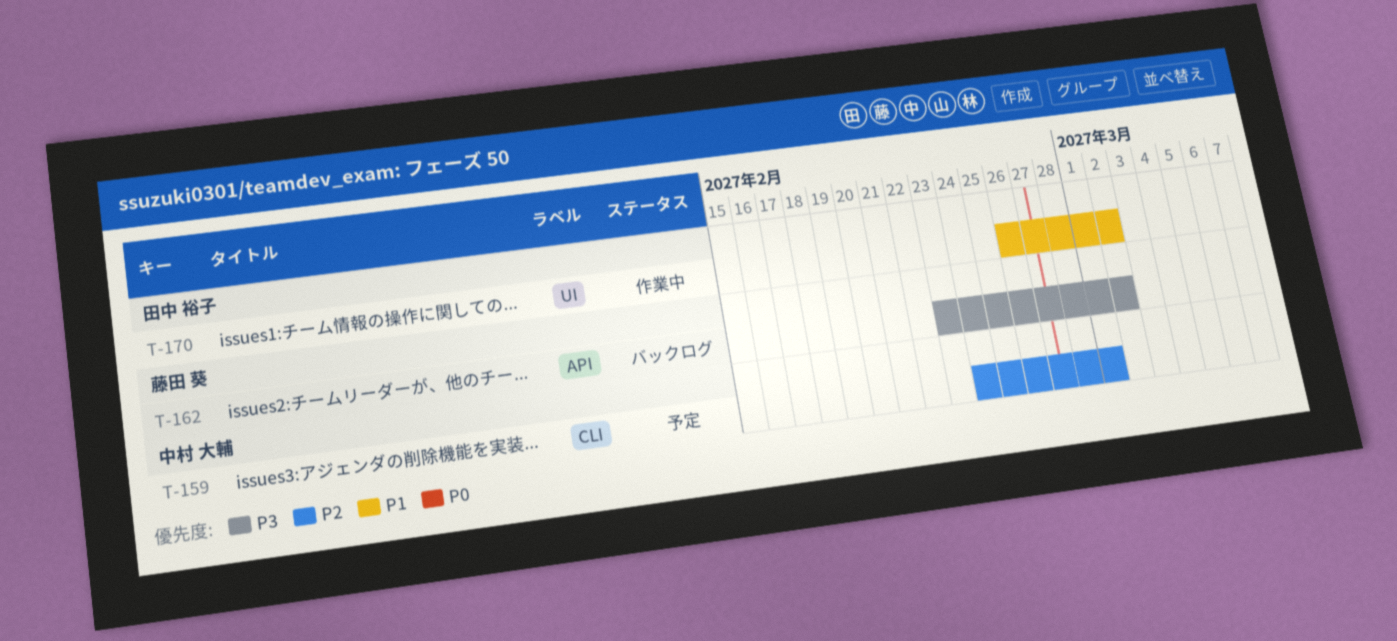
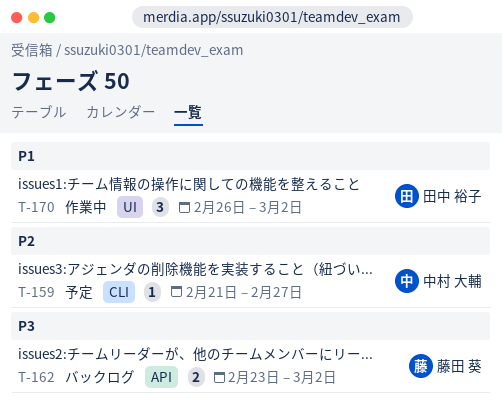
T-159, start: Feb 24 -> Feb 21
T-159, due: Mar 1 -> Feb 27

